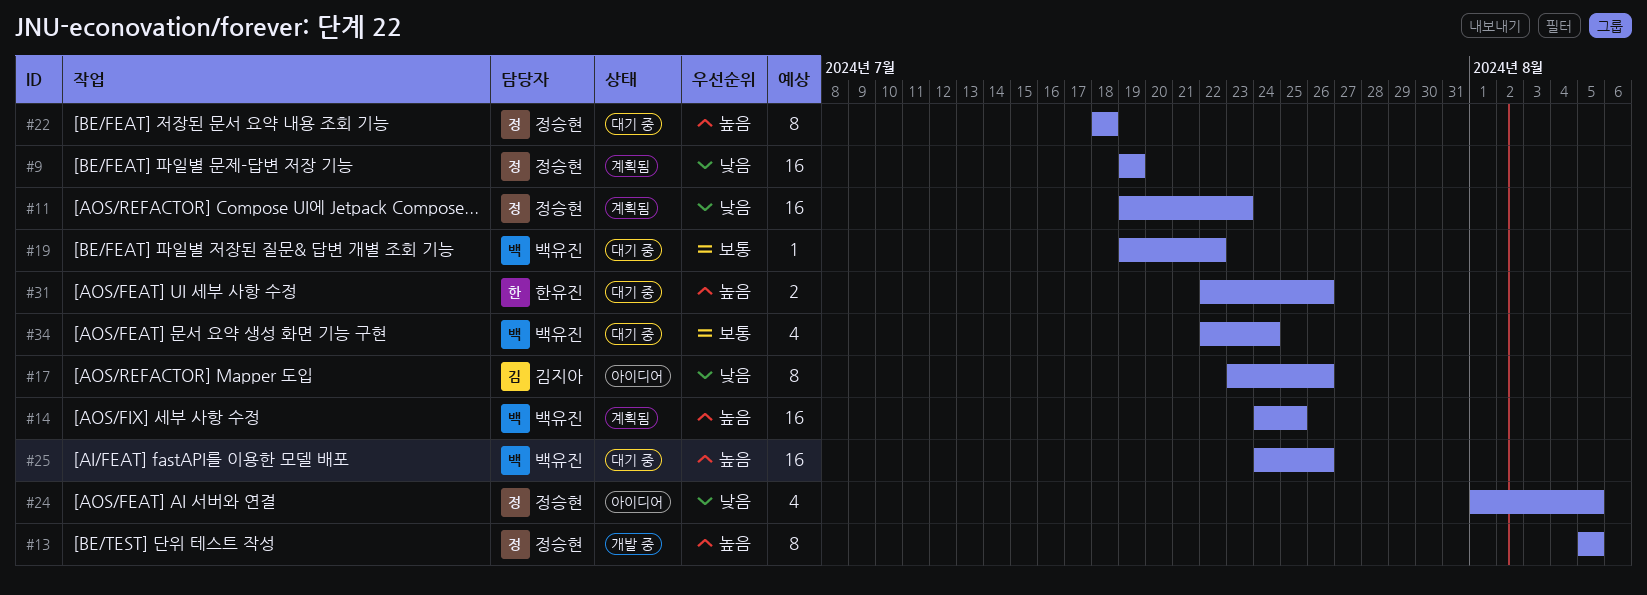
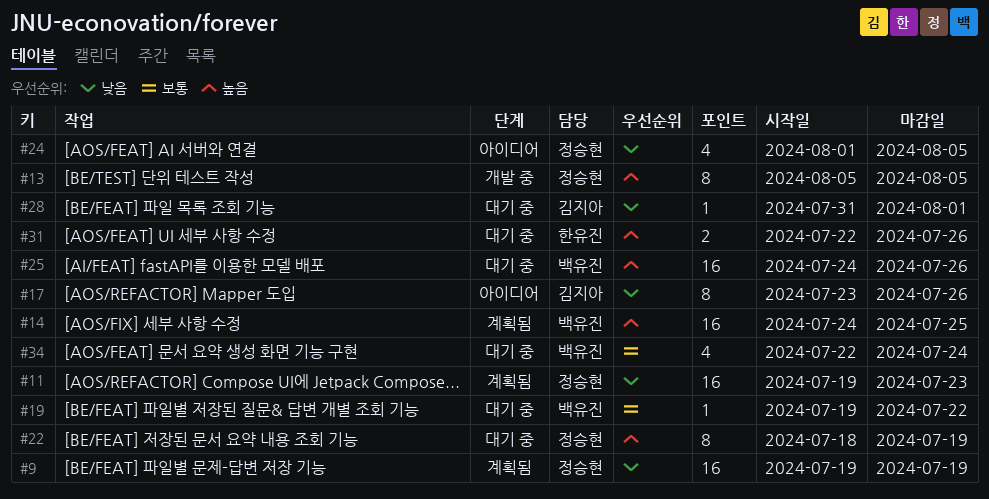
#22, due: Jul 18 -> Jul 19
#28: none -> present

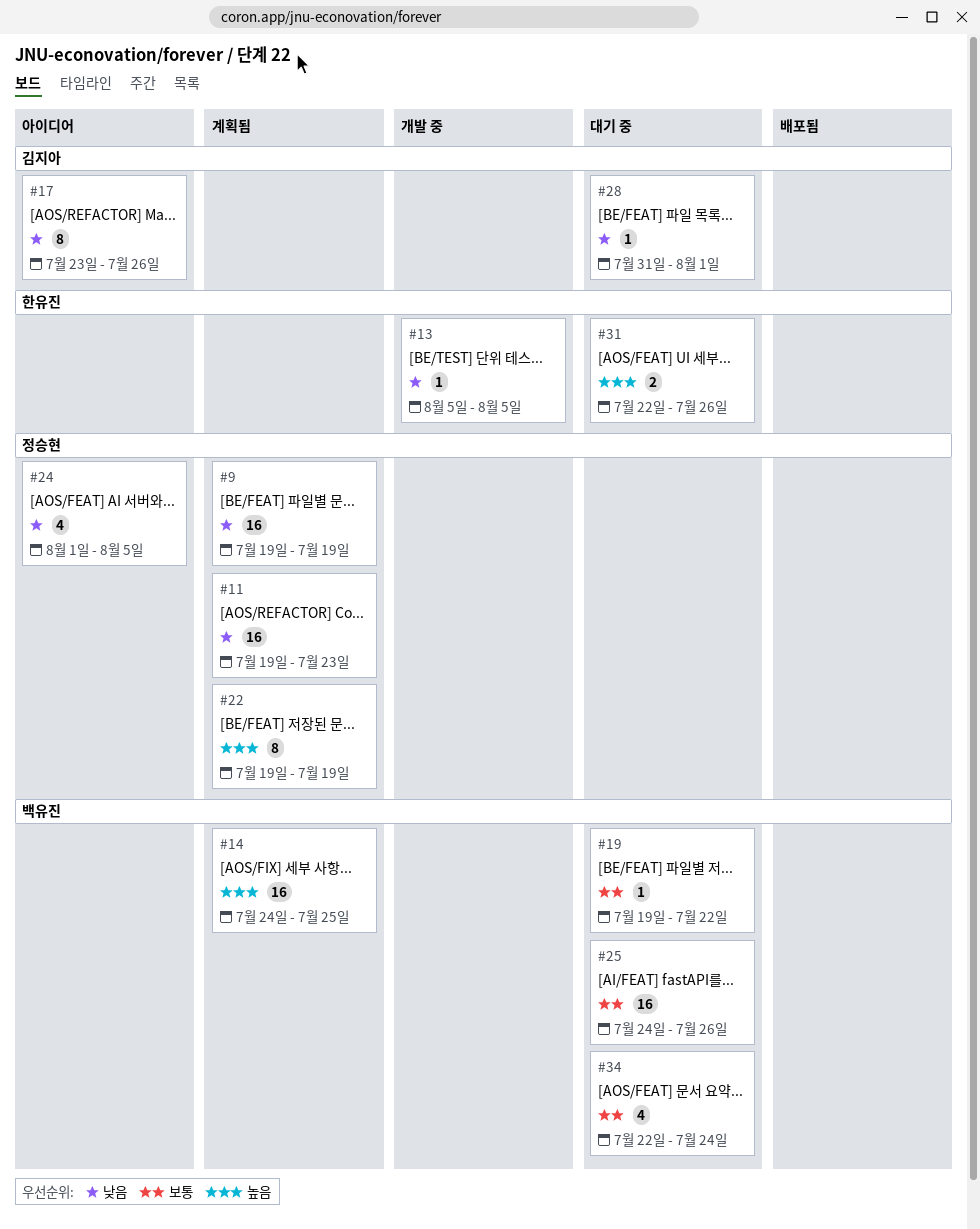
#13, owner: 정승현 -> 한유진
#13, priority: 높음 -> 낮음
#13, estimate: 8 -> 1
#22, status: 대기 중 -> 계획됨
#22, start: Jul 18 -> Jul 19
#25, priority: 높음 -> 보통

